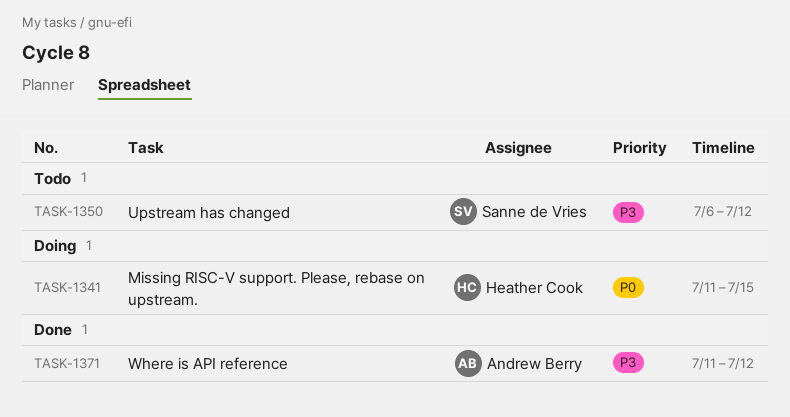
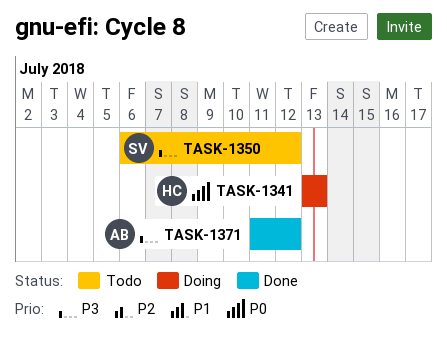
TASK-1341, start: Jul 11 -> Jul 13
TASK-1341, due: Jul 15 -> Jul 13

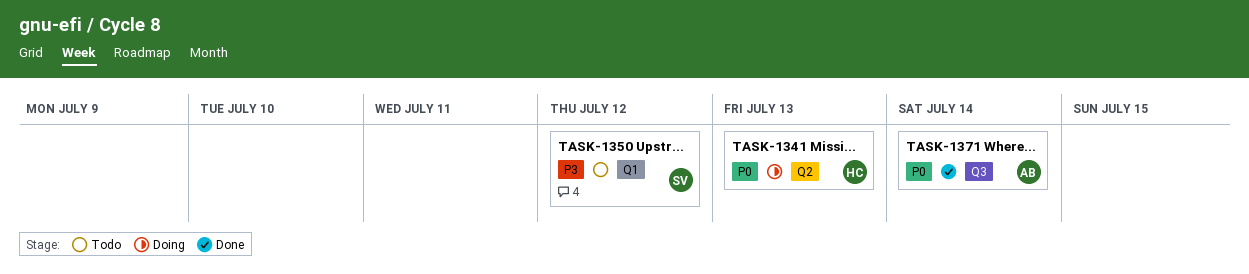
TASK-1371, priority: P3 -> P0
TASK-1371, due: Jul 12 -> Jul 14

